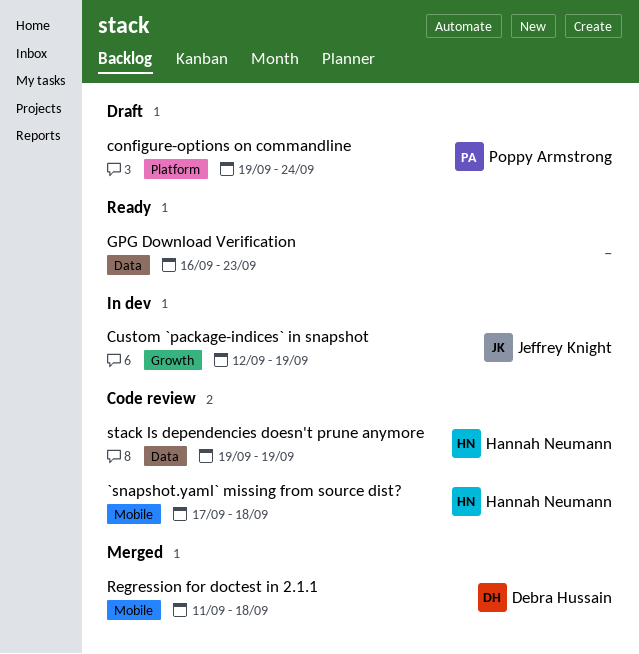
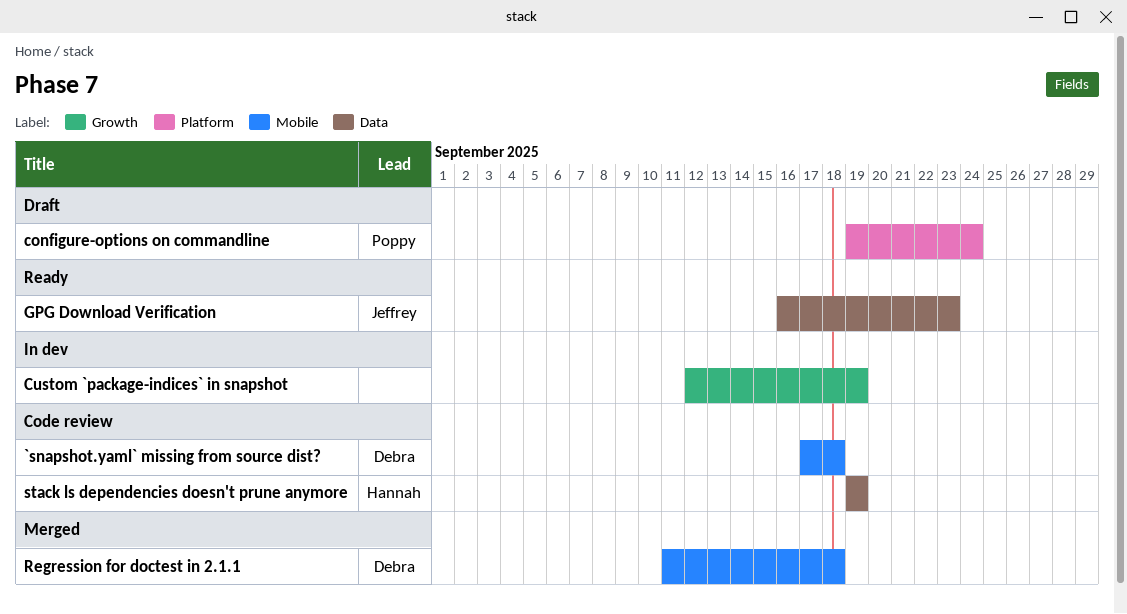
`snapshot.yaml` missing from source dist?, owner: Hannah Neumann -> Debra Hussain
Custom `package-indices` in snapshot, owner: Jeffrey Knight -> none
GPG Download Verification, owner: none -> Jeffrey Knight

